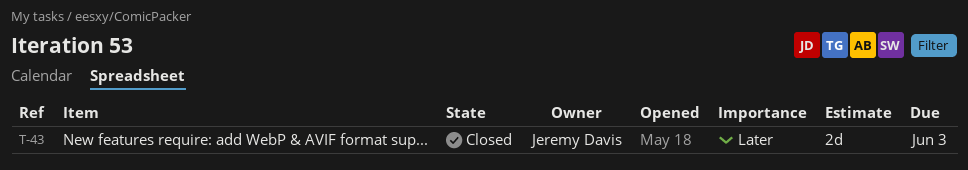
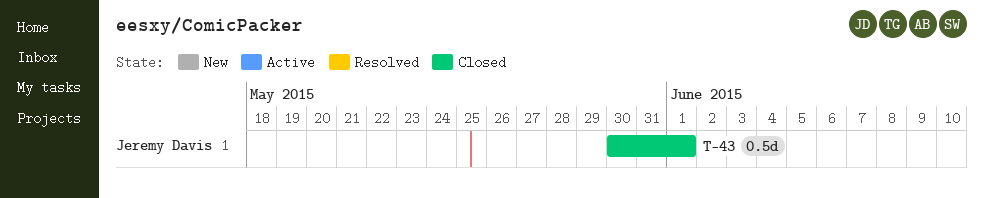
T-43, estimate: 2d -> 0.5d
T-43, due: Jun 3 -> Jun 1

